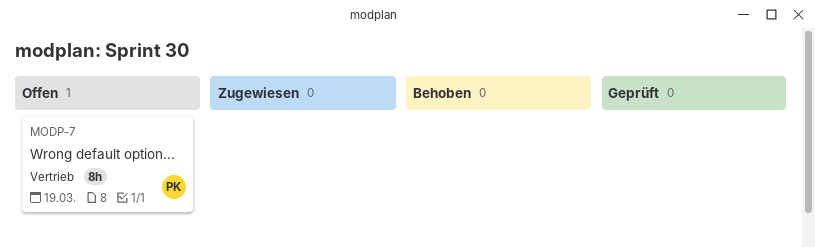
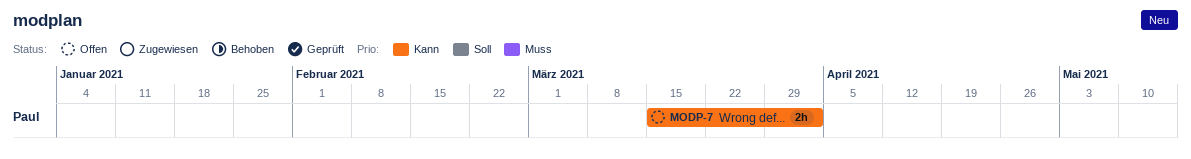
MODP-7, estimate: 8h -> 2h
MODP-7, due: Mar 19 -> Apr 2

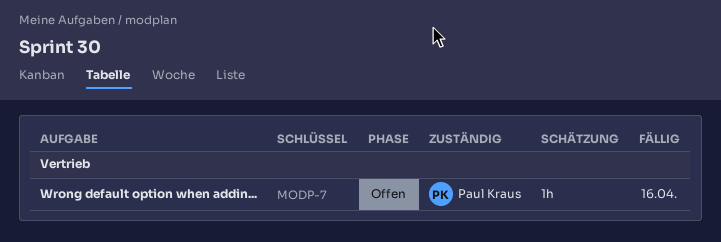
MODP-7, estimate: 2h -> 1h
MODP-7, due: Apr 2 -> Apr 16

